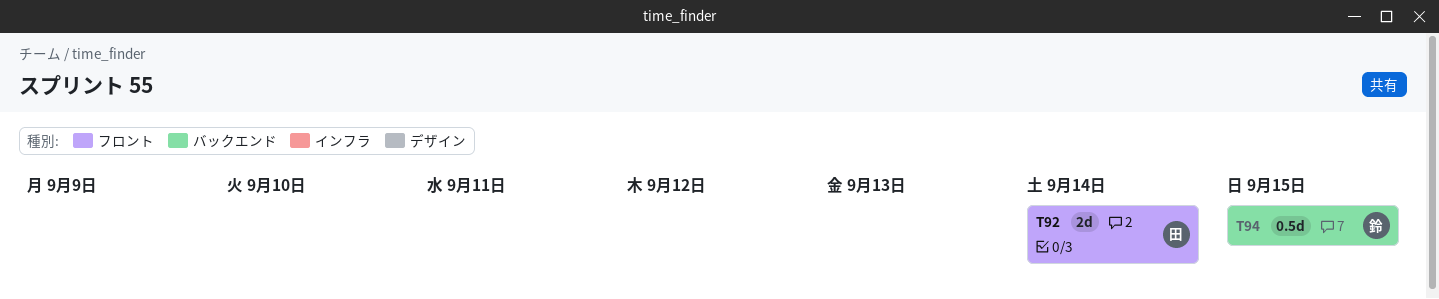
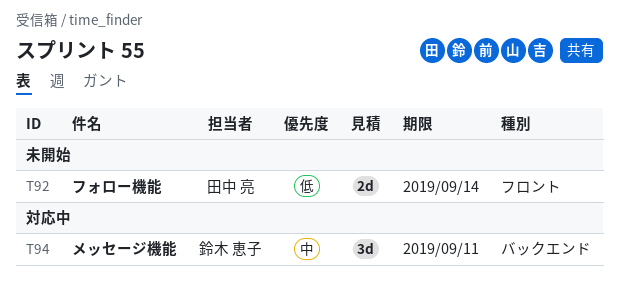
T94, estimate: 0.5d -> 3d
T94, due: Sep 15 -> Sep 11

